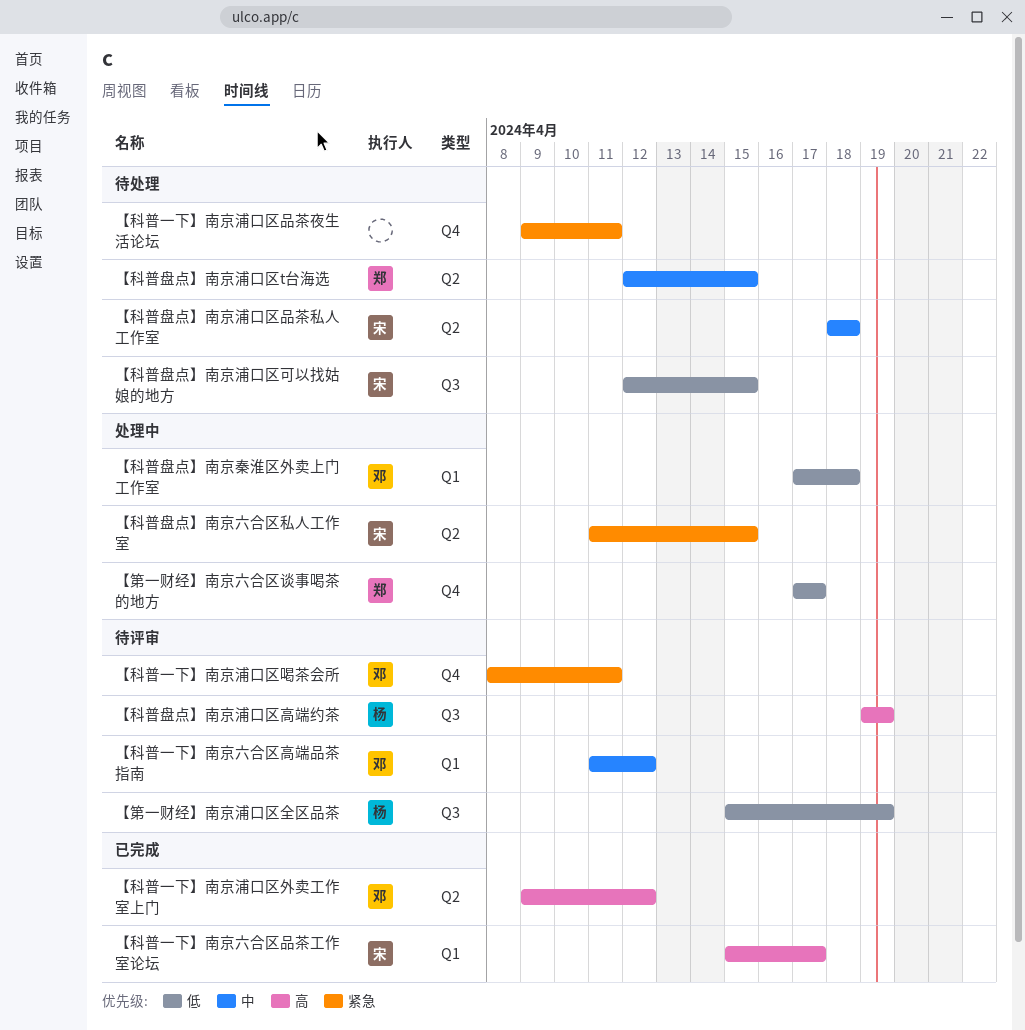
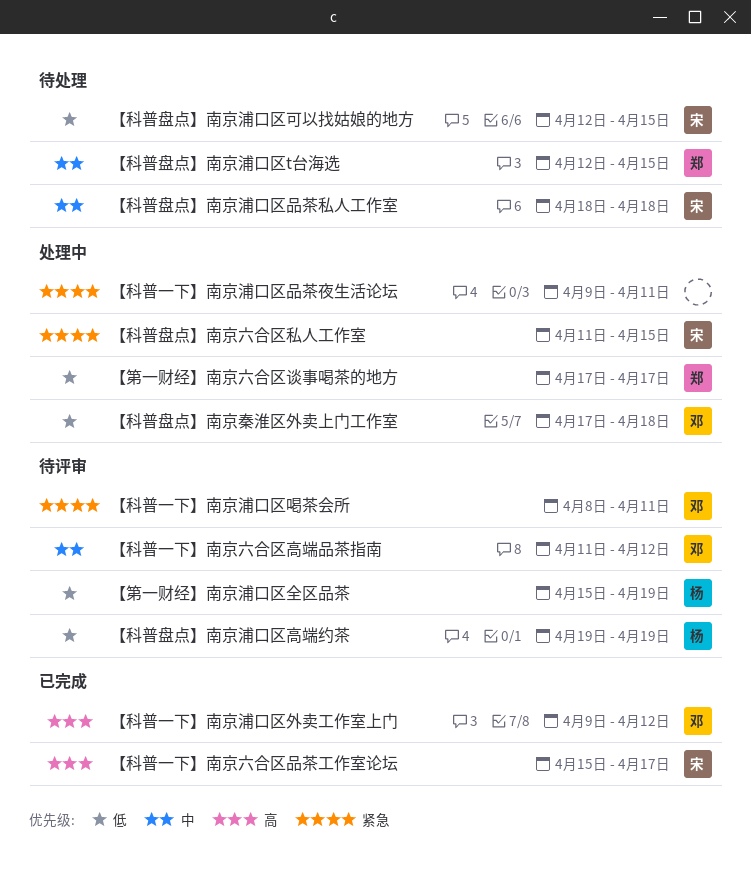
【科普一下】南京浦口区品茶夜生活论坛, status: 待处理 -> 处理中
【科普盘点】南京浦口区高端约茶, priority: 高 -> 低

